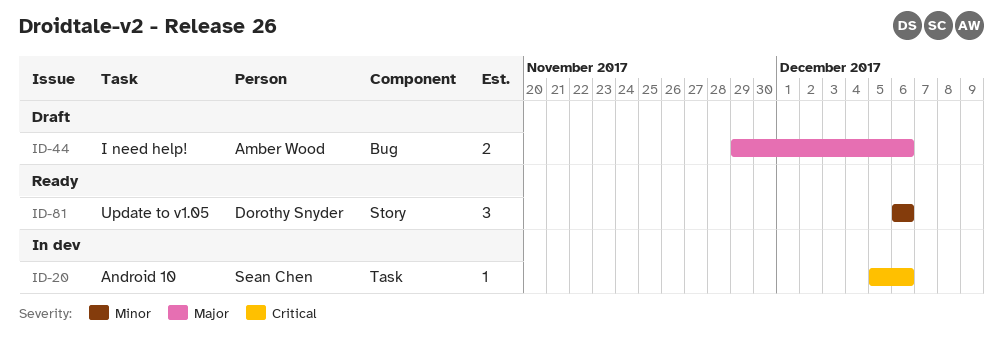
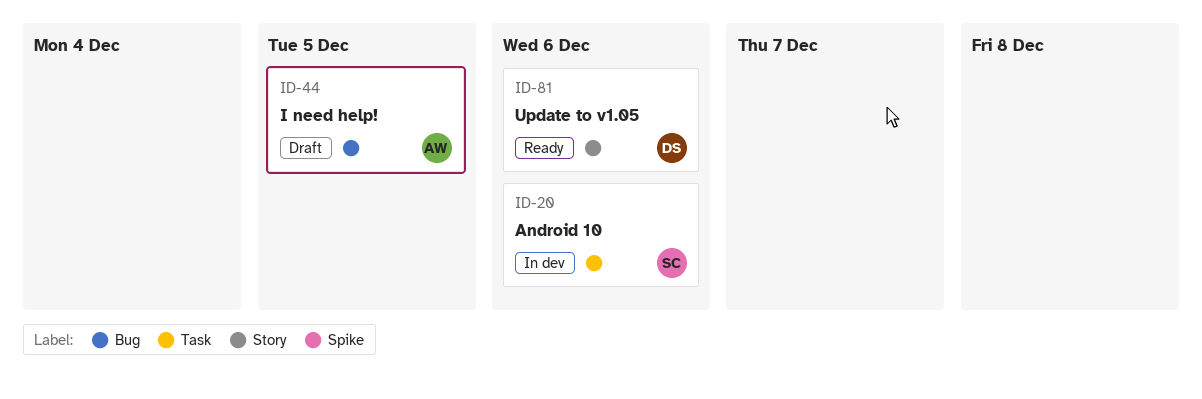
ID-44, due: Dec 6 -> Dec 5

